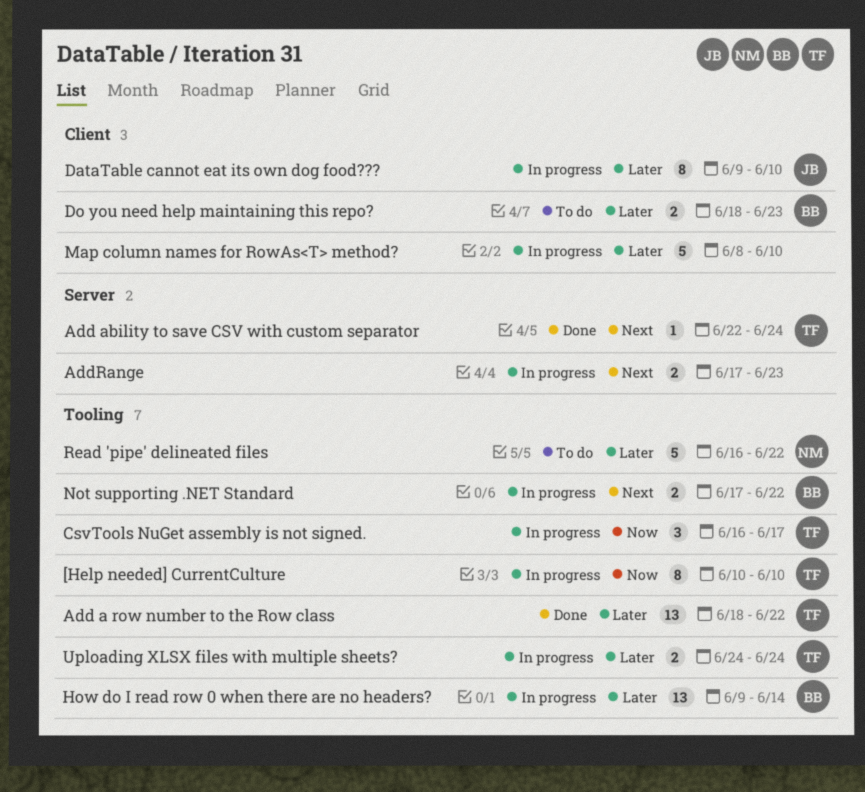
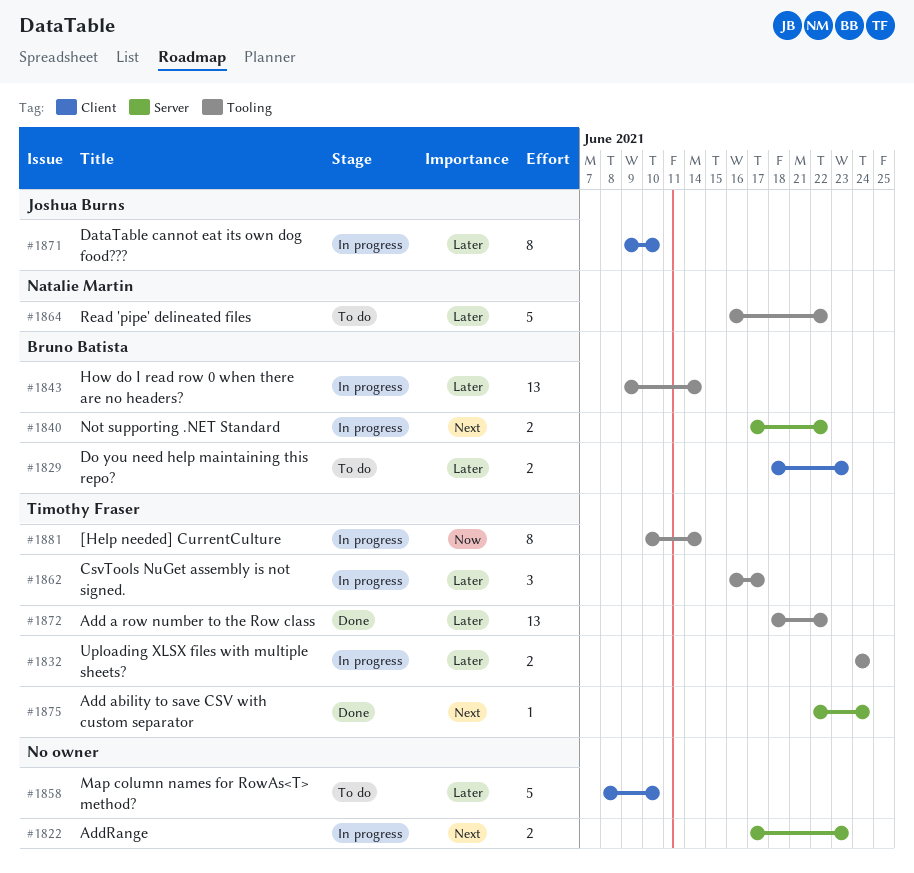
[Help needed] CurrentCulture, due: Jun 10 -> Jun 14
CsvTools NuGet assembly is not signed., priority: Now -> Later
Map column names for RowAs<T> method?, status: In progress -> To do
Not supporting .NET Standard, label: Tooling -> Server

